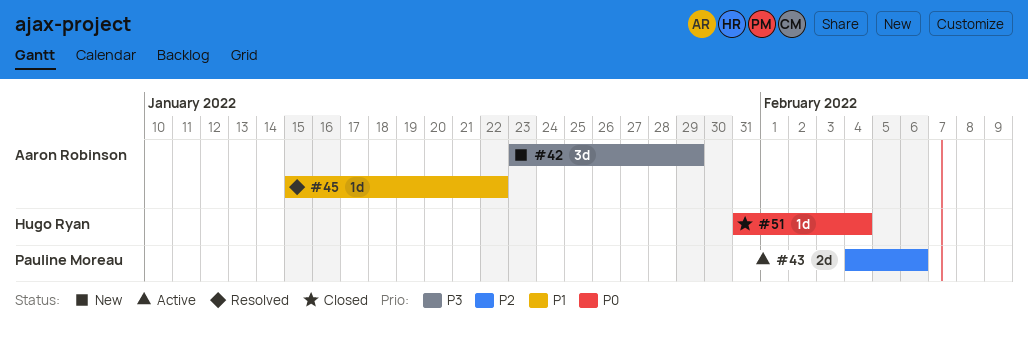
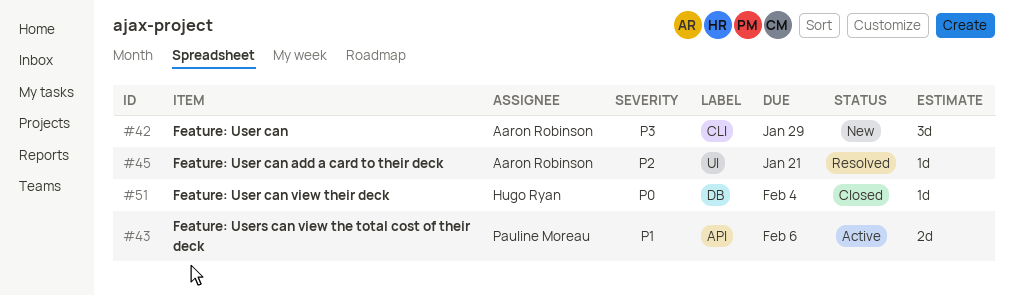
#43, priority: P2 -> P1
#45, priority: P1 -> P2
#45, due: Jan 22 -> Jan 21

